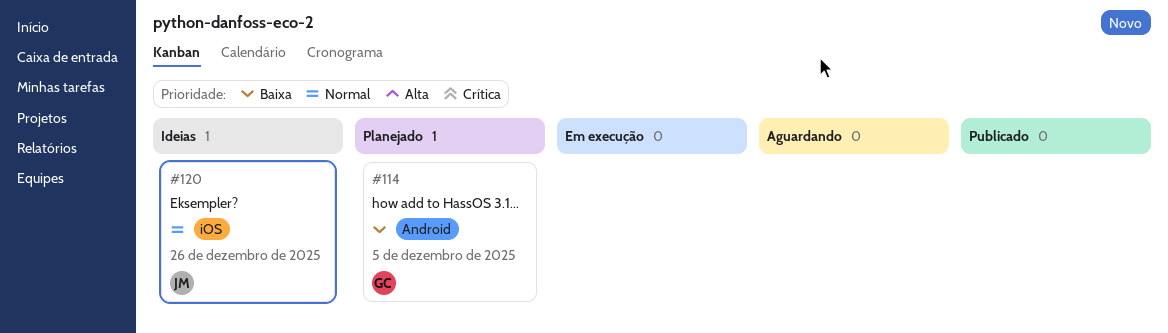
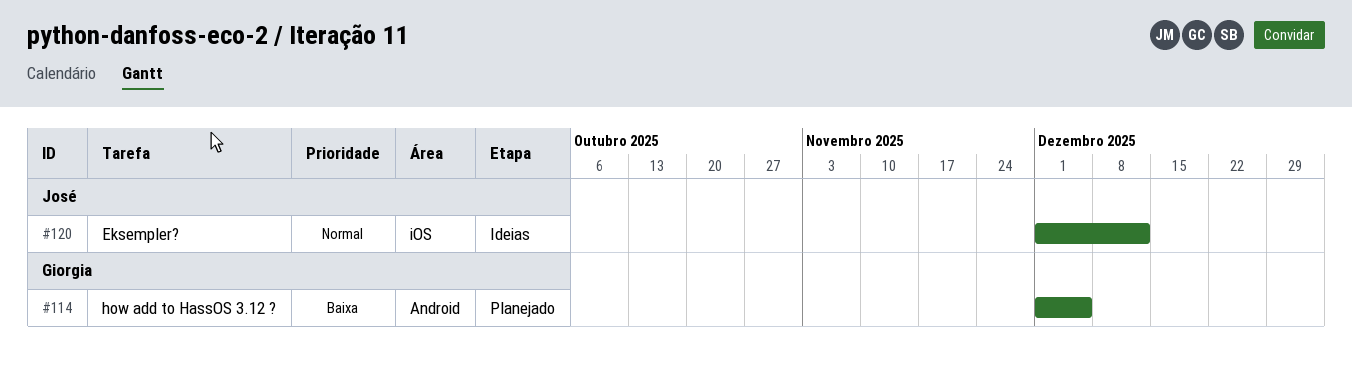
#120, due: Dec 26 -> Dec 12

